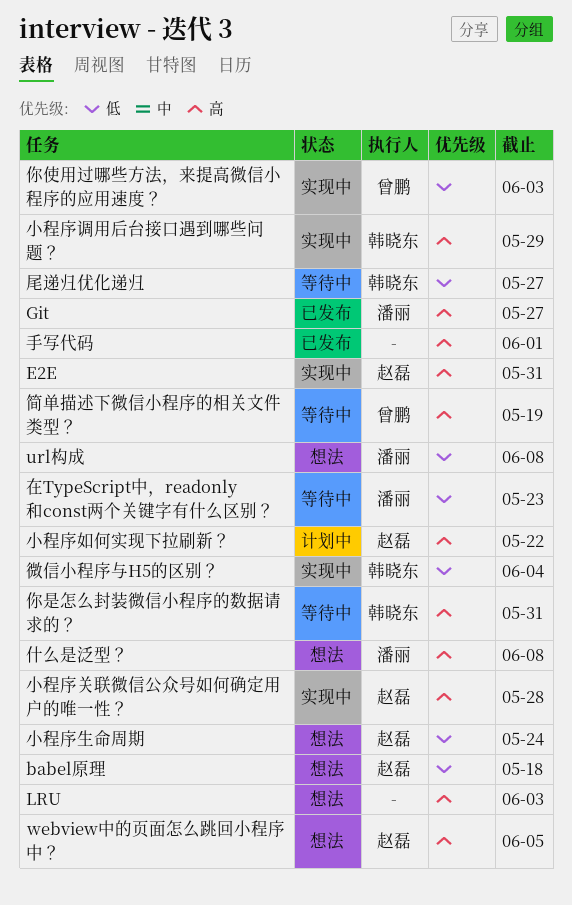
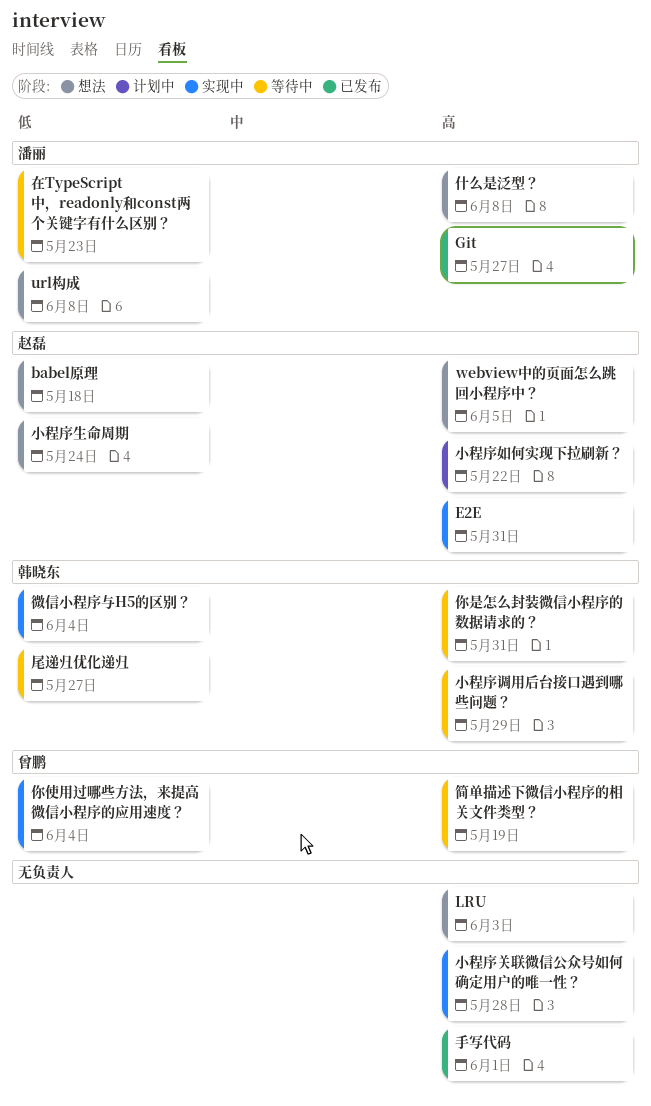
你使用过哪些方法，来提高微信小程序的应用速度？, due: Jun 3 -> Jun 4
小程序关联微信公众号如何确定用户的唯一性？, owner: 赵磊 -> none
小程序调用后台接口遇到哪些问题？, status: 实现中 -> 等待中

